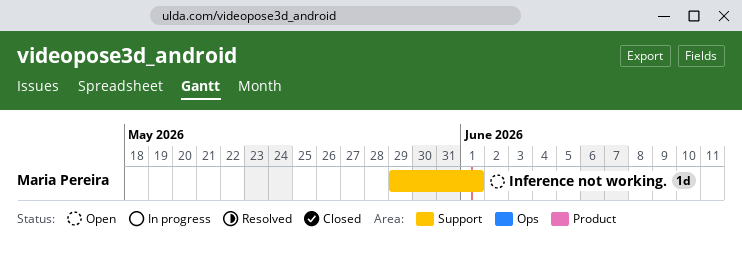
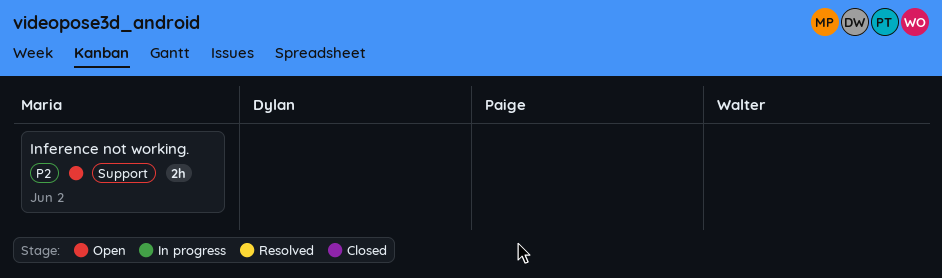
Inference not working., estimate: 1d -> 2h
Inference not working., due: Jun 1 -> Jun 2

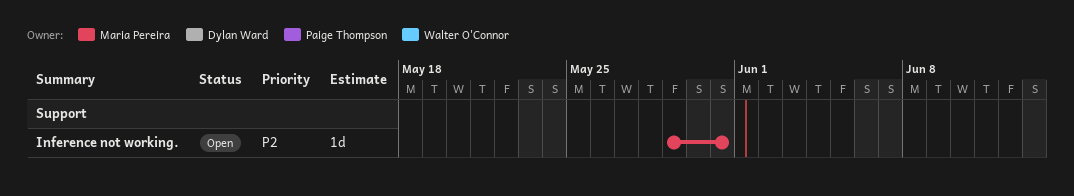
Inference not working., estimate: 2h -> 1d
Inference not working., due: Jun 2 -> May 31

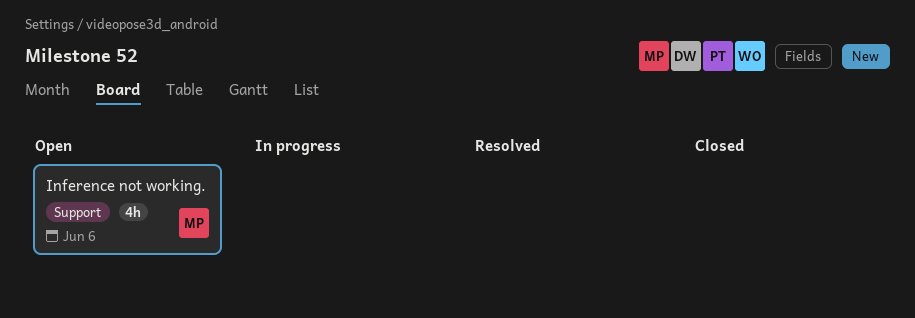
Inference not working., estimate: 1d -> 4h
Inference not working., due: May 31 -> Jun 6

